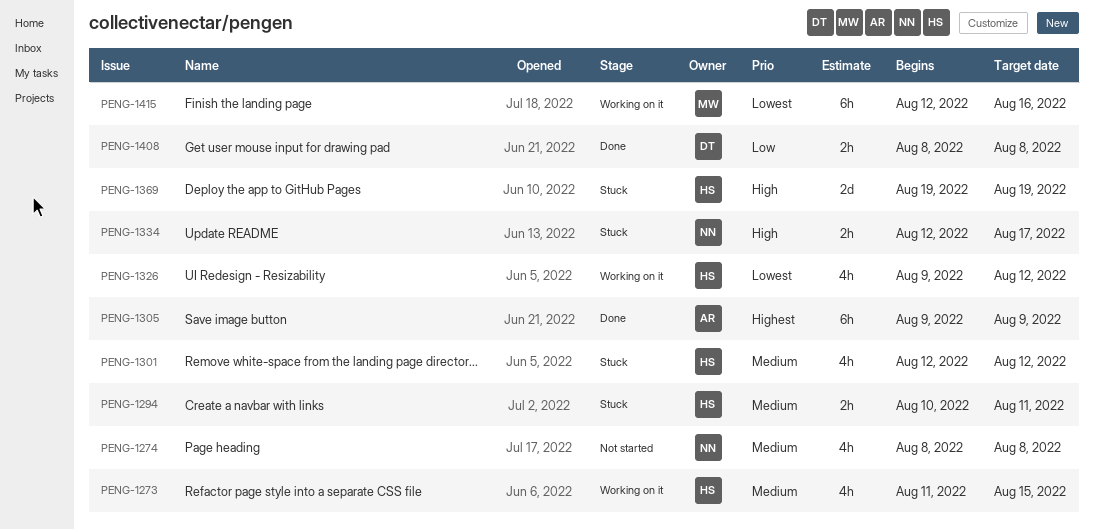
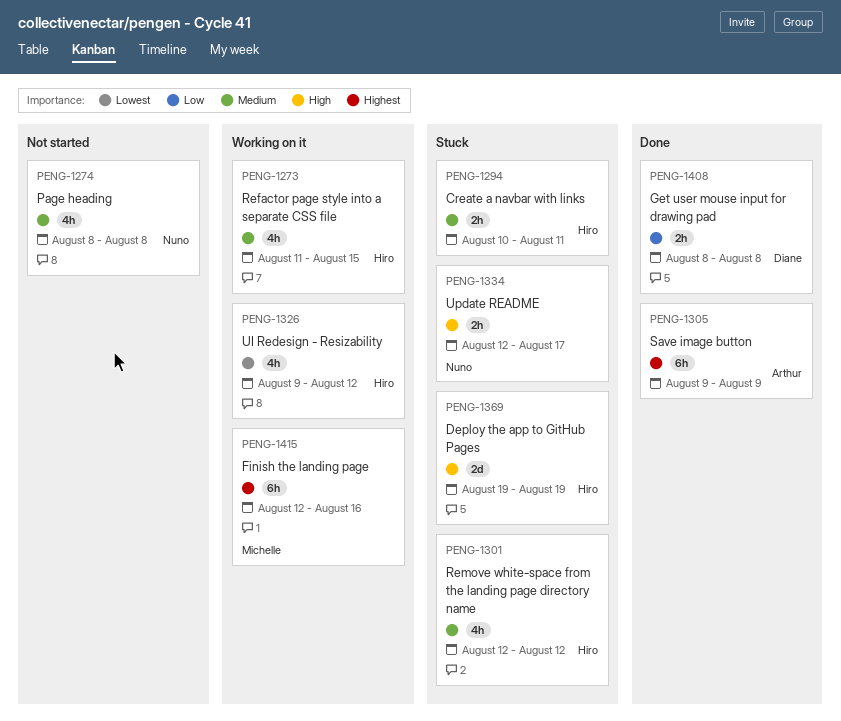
PENG-1415, priority: Lowest -> Highest

